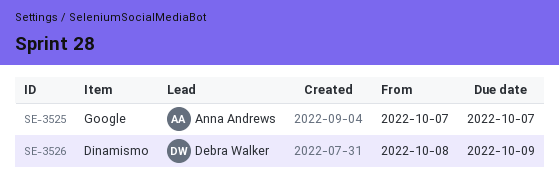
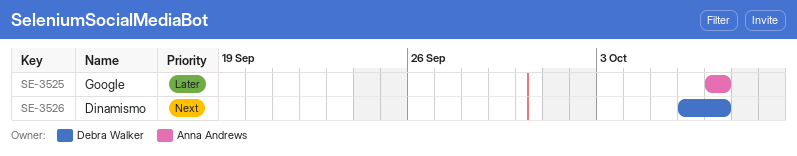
SE-3526, start: Oct 8 -> Oct 6
SE-3526, due: Oct 9 -> Oct 7

